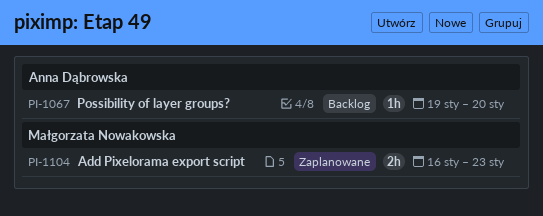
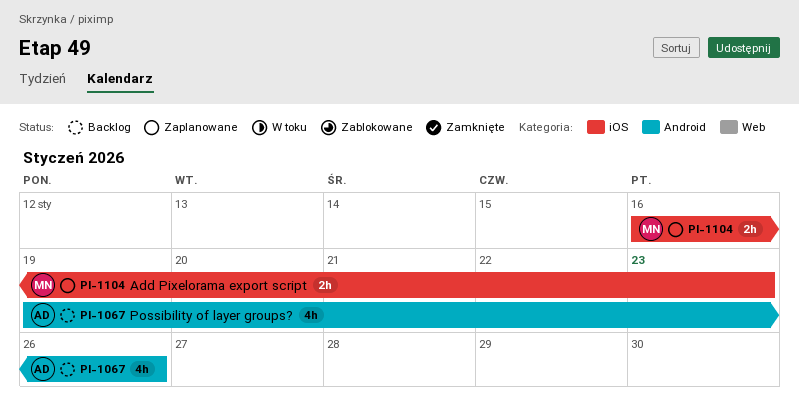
PI-1067, estimate: 1h -> 4h
PI-1067, due: Jan 20 -> Jan 26

